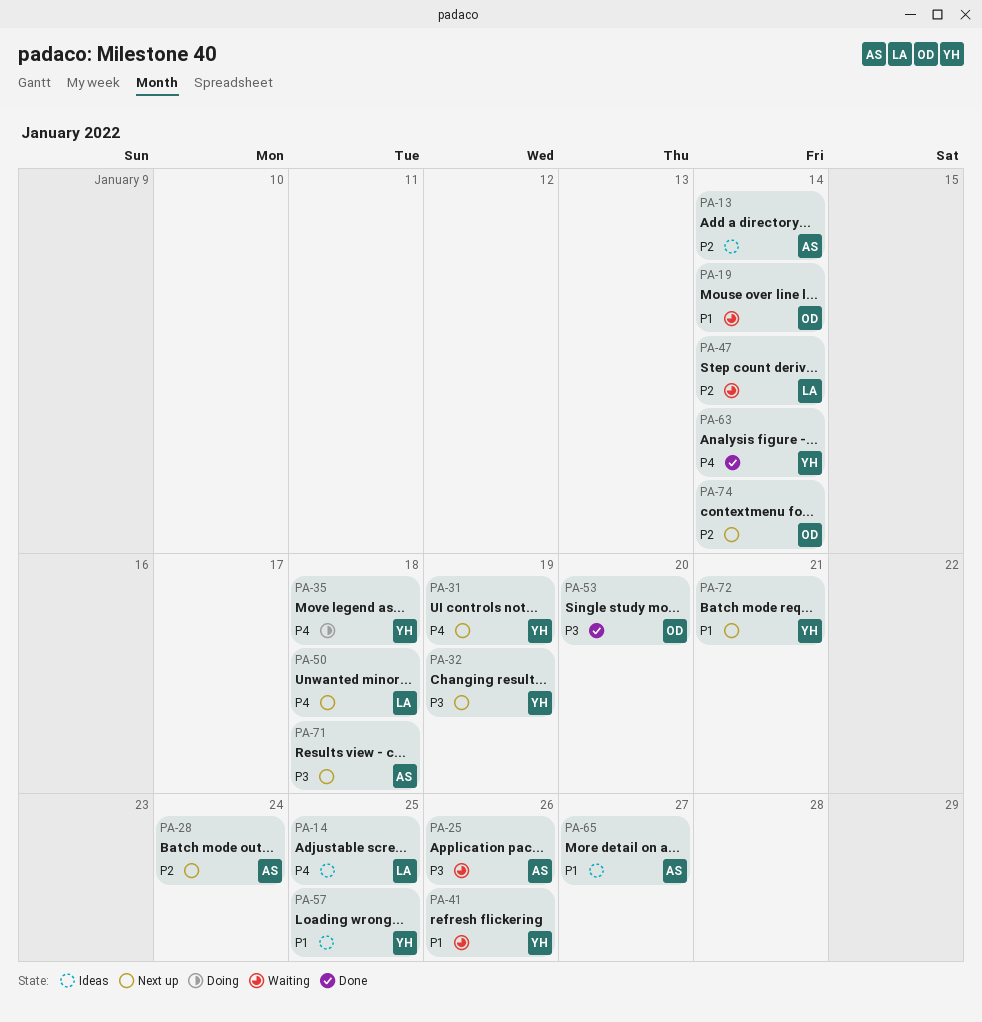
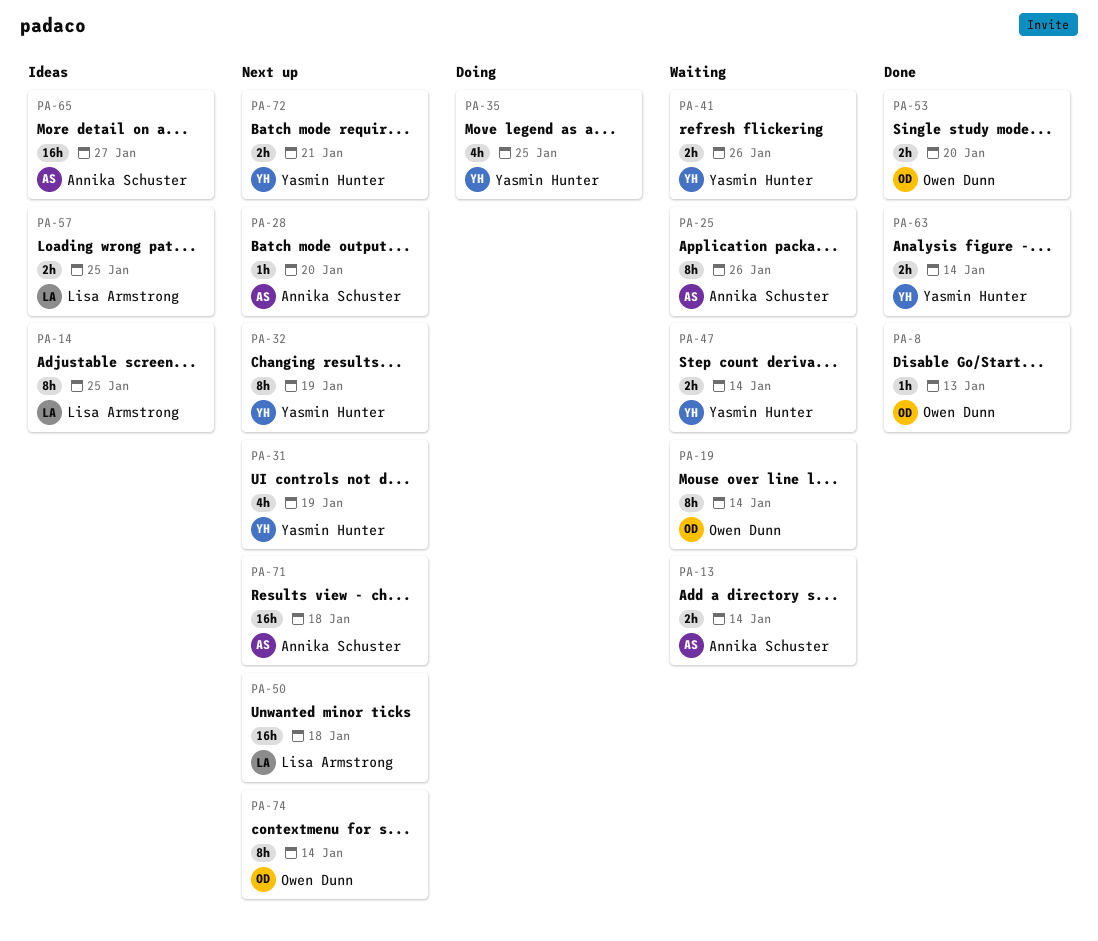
PA-8: none -> present
PA-13, status: Ideas -> Waiting
PA-28, due: Jan 24 -> Jan 20
PA-35, due: Jan 18 -> Jan 25
PA-47, owner: Lisa Armstrong -> Yasmin Hunter
PA-57, owner: Yasmin Hunter -> Lisa Armstrong

